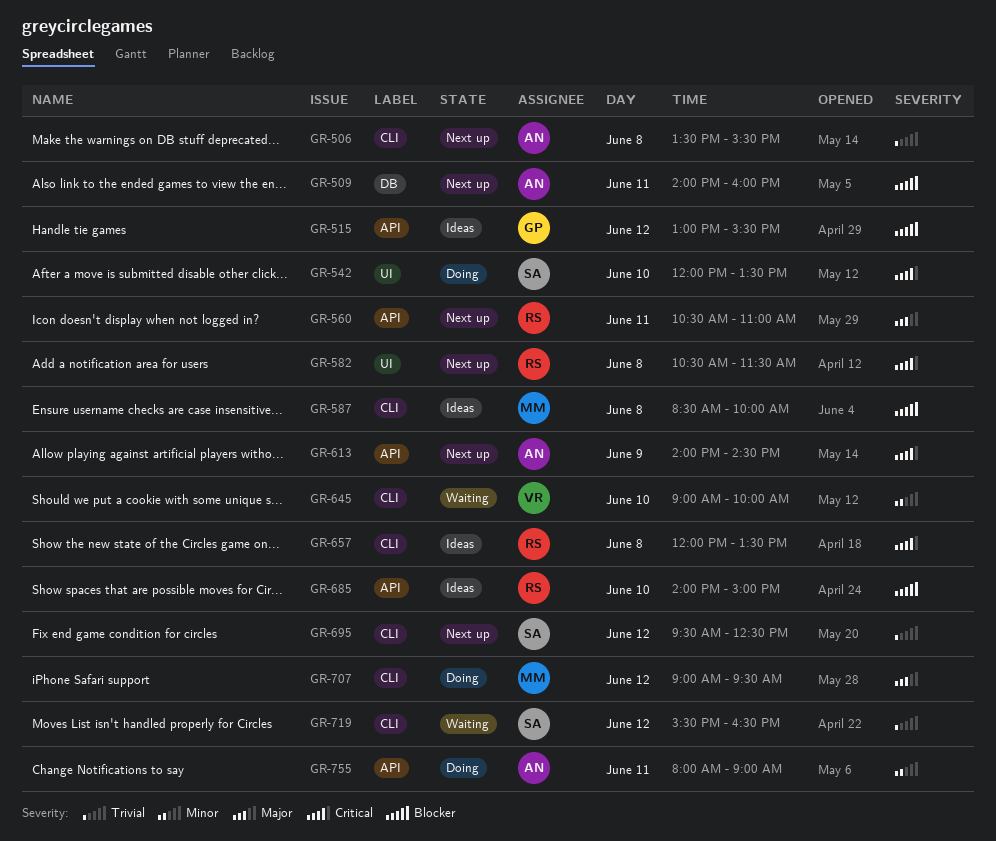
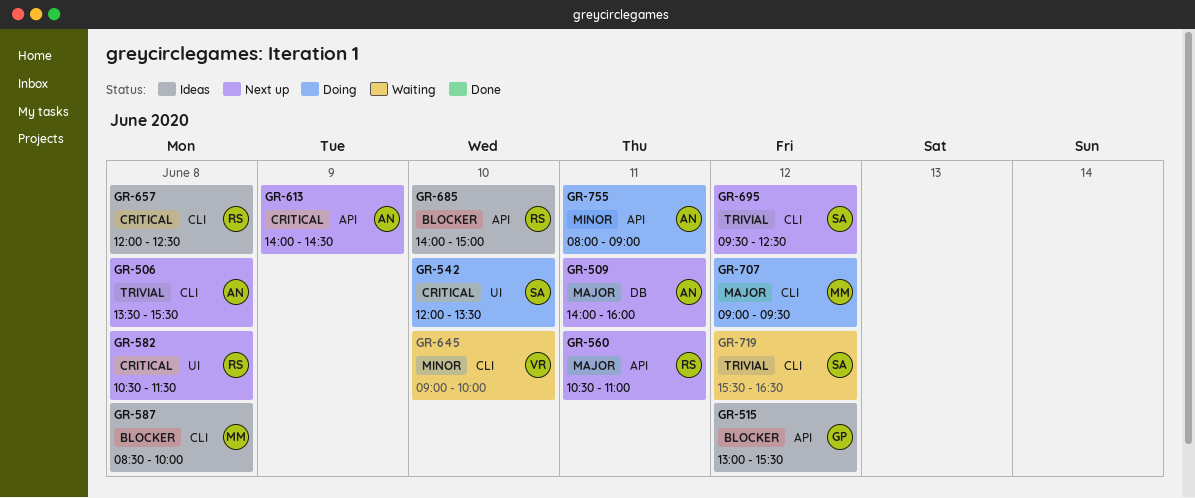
GR-509, priority: Blocker -> Major
GR-657, ends: 13:30 -> 12:30

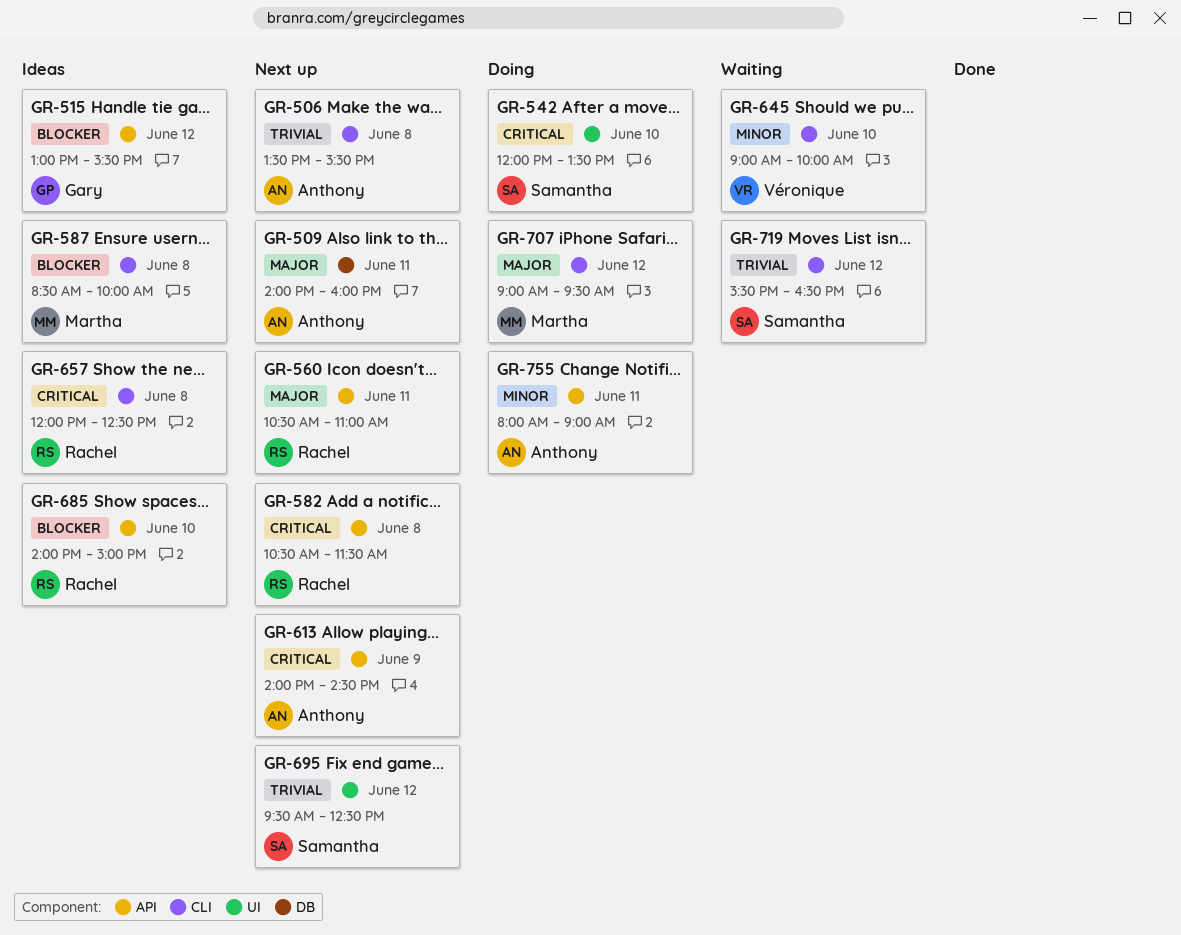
GR-582, label: UI -> API
GR-695, label: CLI -> UI

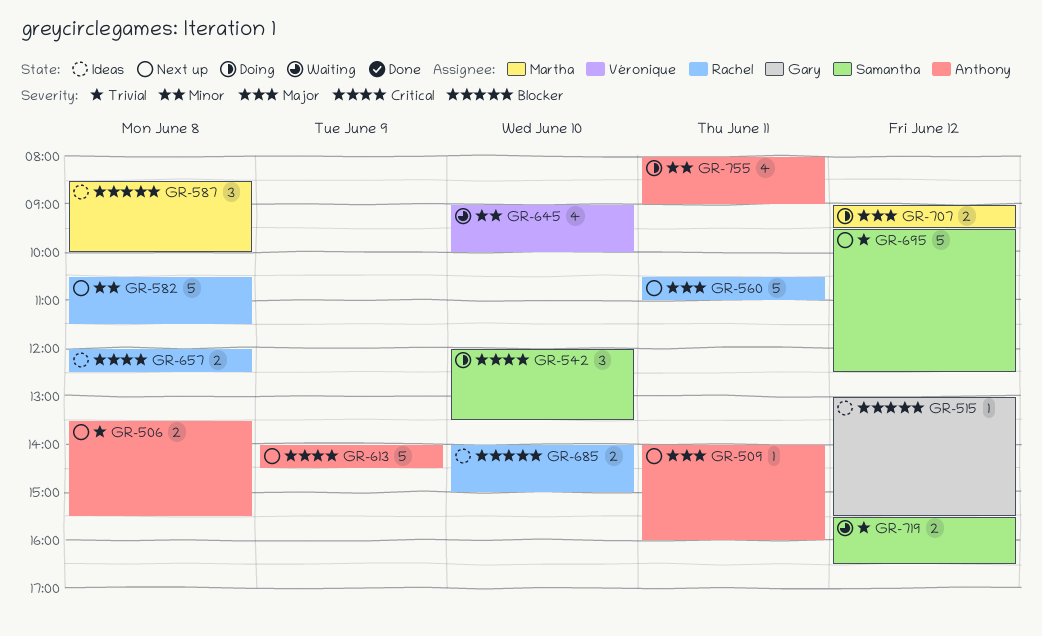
GR-582, priority: Critical -> Minor

